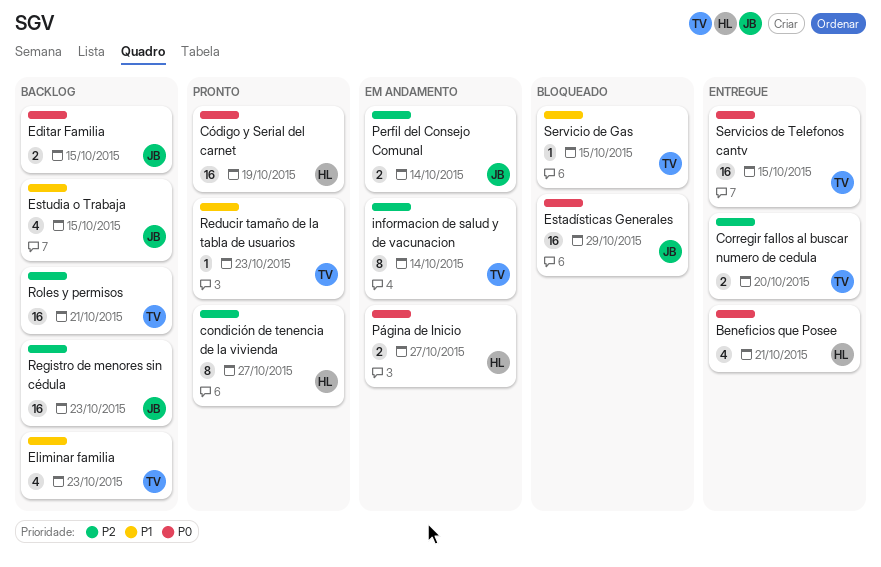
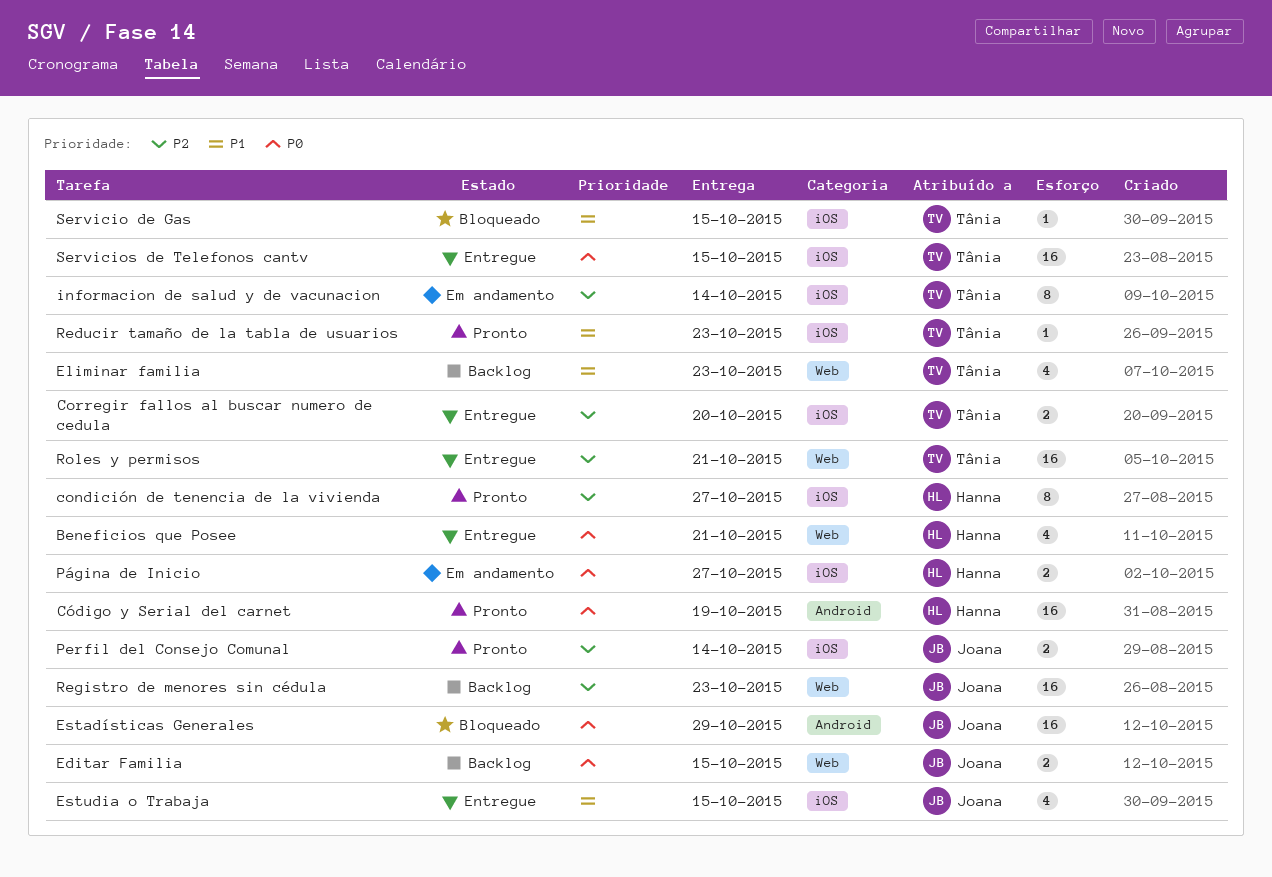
Estudia o Trabaja, status: Backlog -> Entregue
Perfil del Consejo Comunal, status: Em andamento -> Pronto
Roles y permisos, status: Backlog -> Entregue

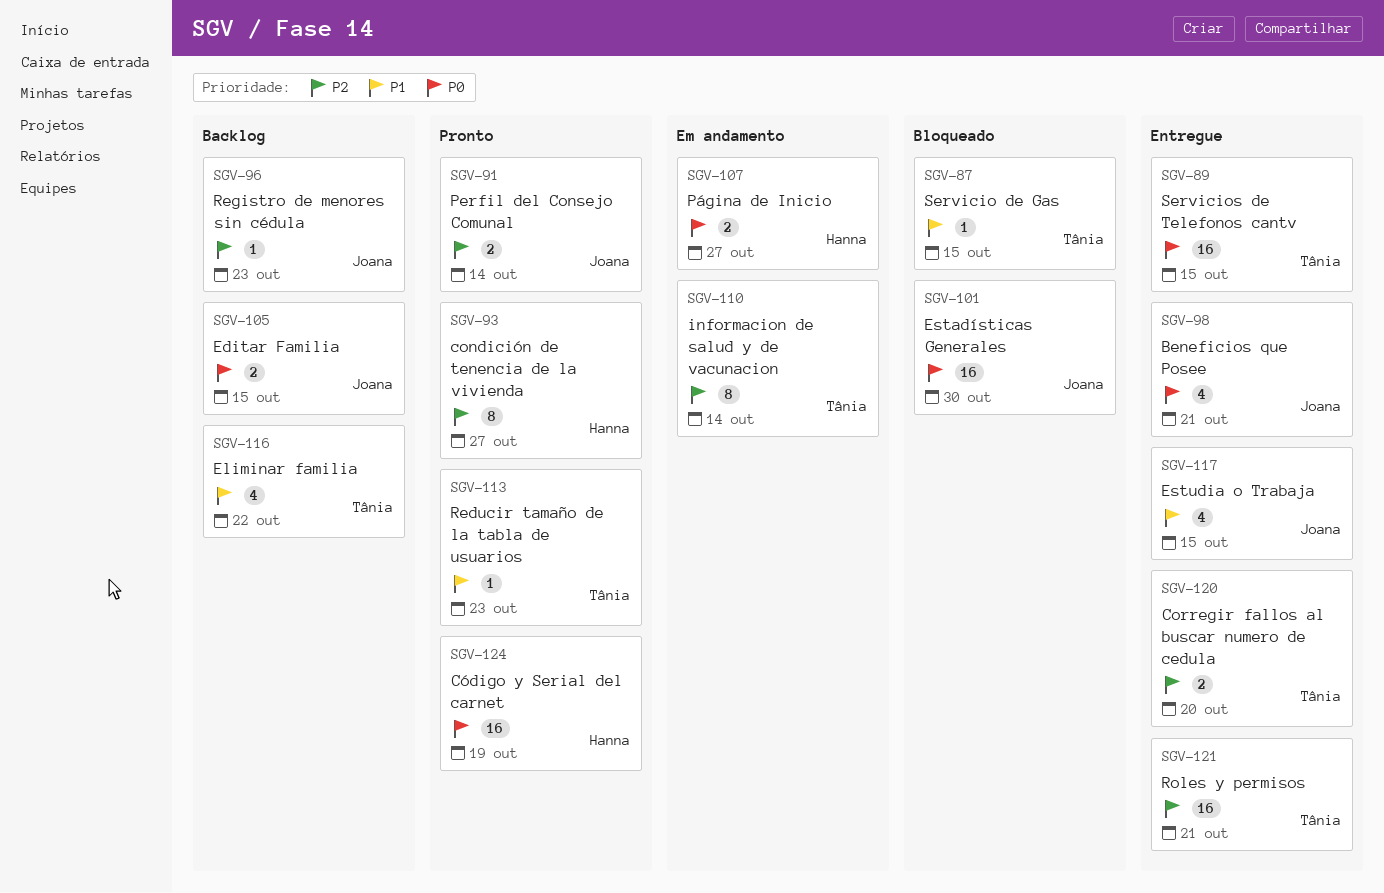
Beneficios que Posee, owner: Hanna -> Joana
Eliminar familia, due: Oct 23 -> Oct 22
Estadísticas Generales, due: Oct 29 -> Oct 30
Registro de menores sin cédula, estimate: 16 -> 1

